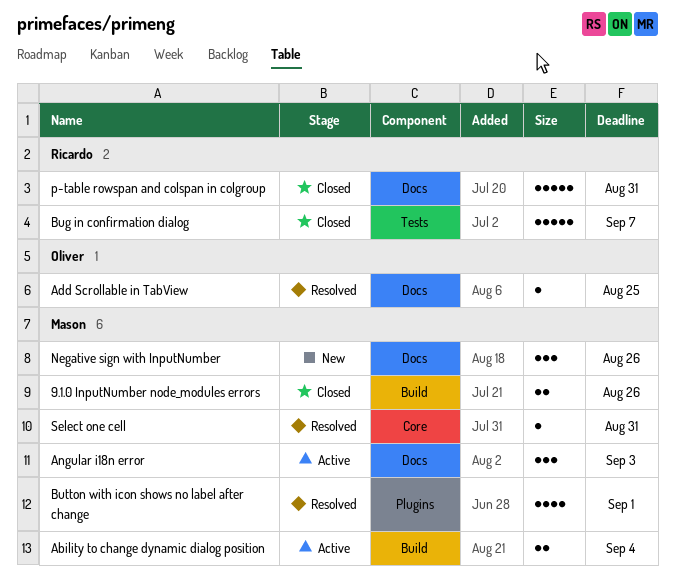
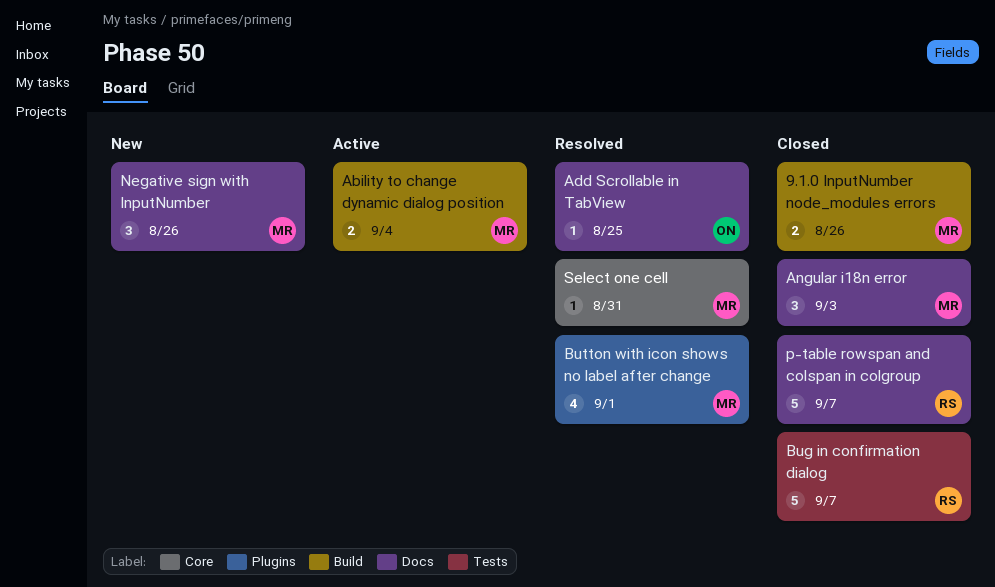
Angular i18n error, status: Active -> Closed
p-table rowspan and colspan in colgroup, due: Aug 31 -> Sep 7

